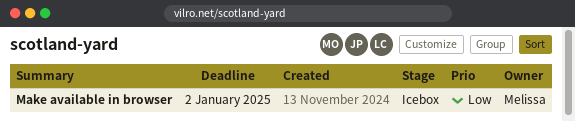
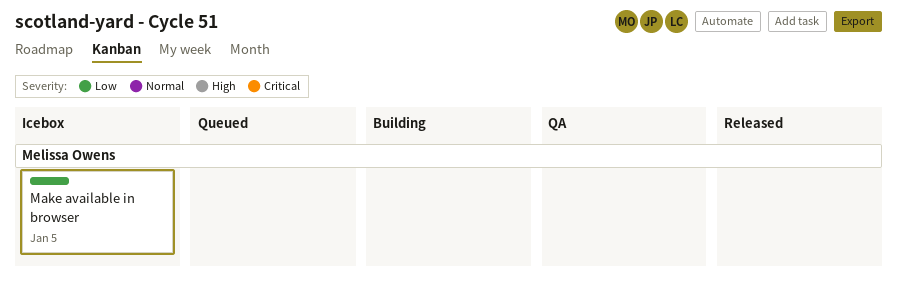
Make available in browser, due: Jan 2 -> Jan 5

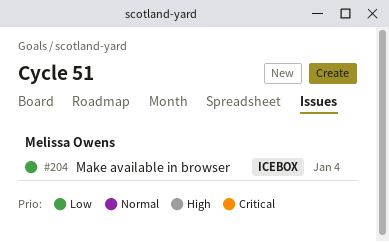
Make available in browser, due: Jan 5 -> Jan 4

